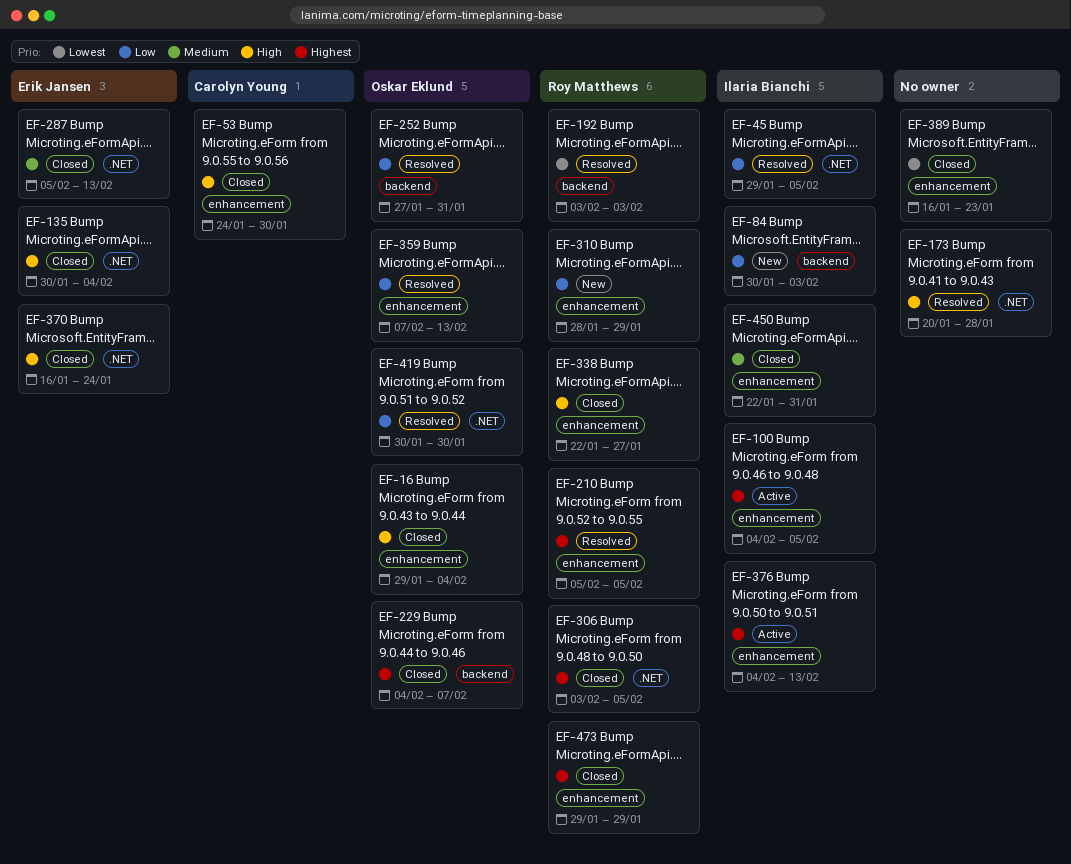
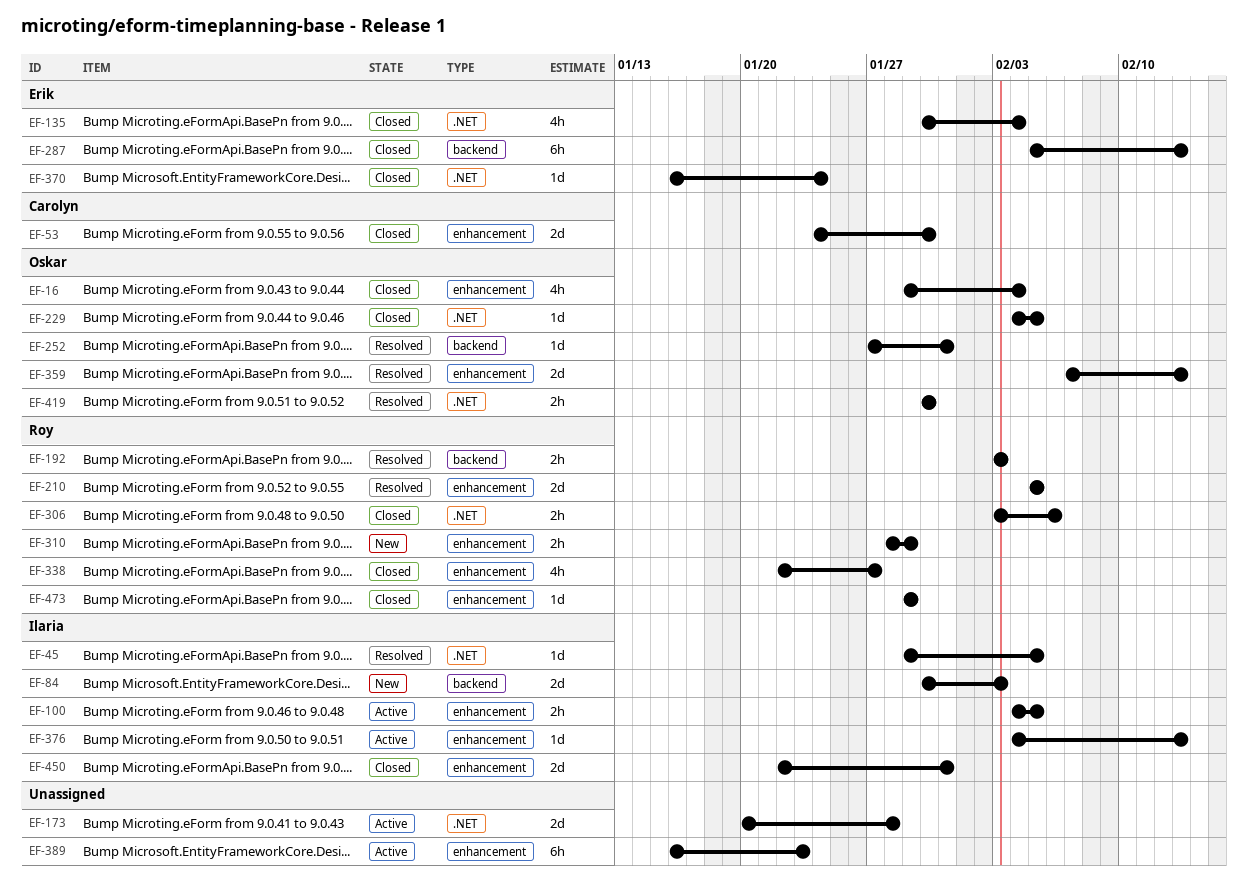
EF-173, status: Resolved -> Active
EF-229, label: backend -> .NET
EF-229, due: Feb 7 -> Feb 5
EF-287, label: .NET -> backend
EF-306, due: Feb 5 -> Feb 6
EF-389, status: Closed -> Active

